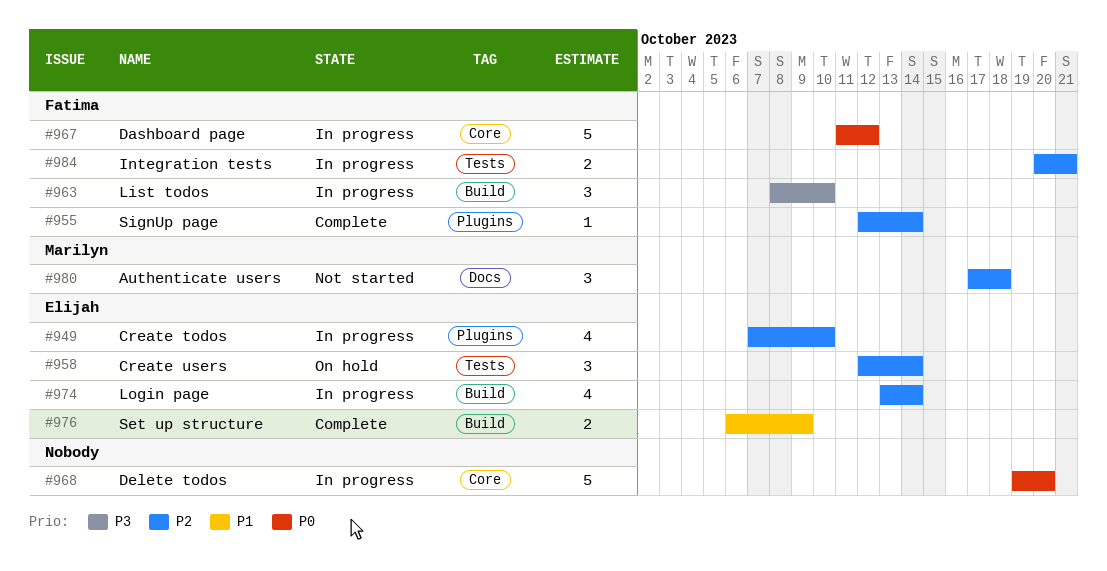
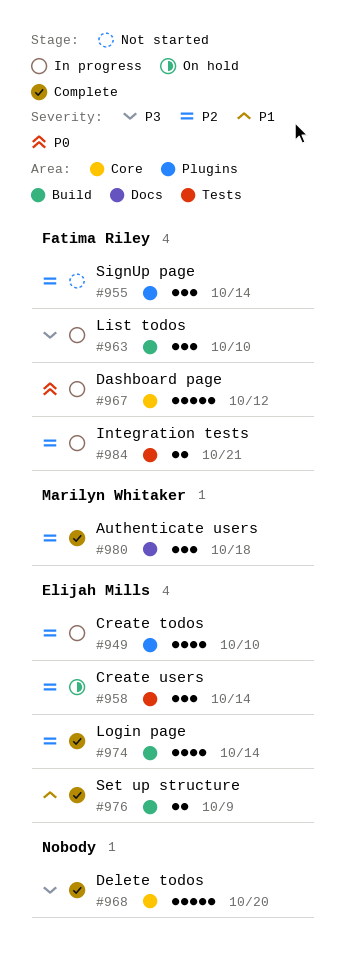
#955, status: Complete -> Not started
#955, estimate: 1 -> 3
#968, status: In progress -> Complete
#968, priority: P0 -> P3
#974, status: In progress -> Complete
#980, status: Not started -> Complete

